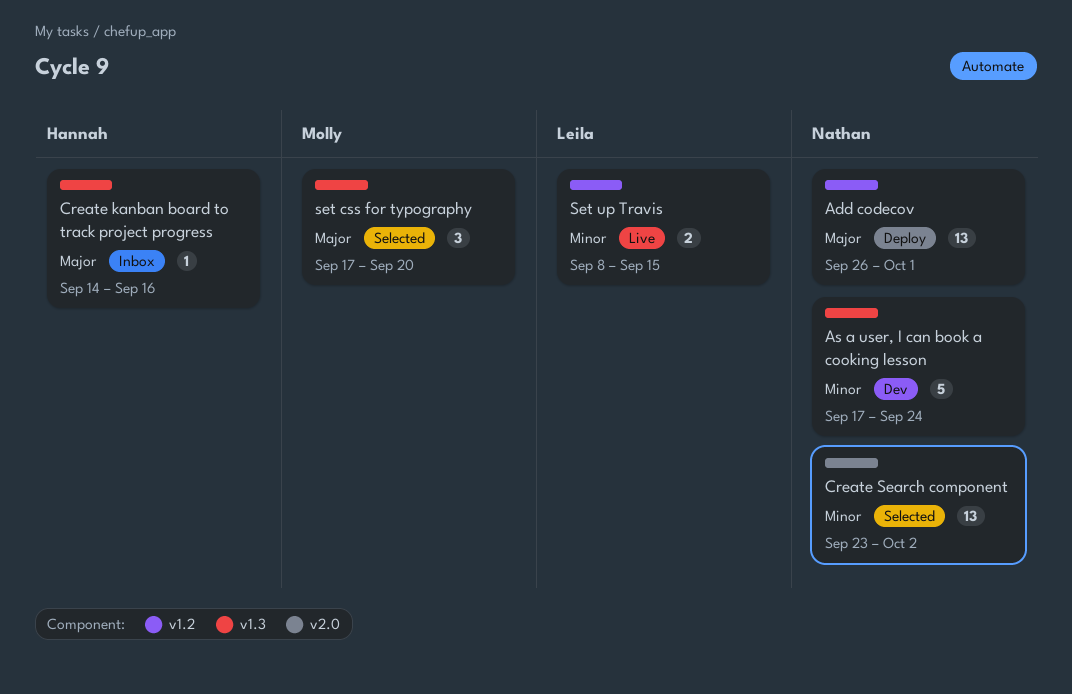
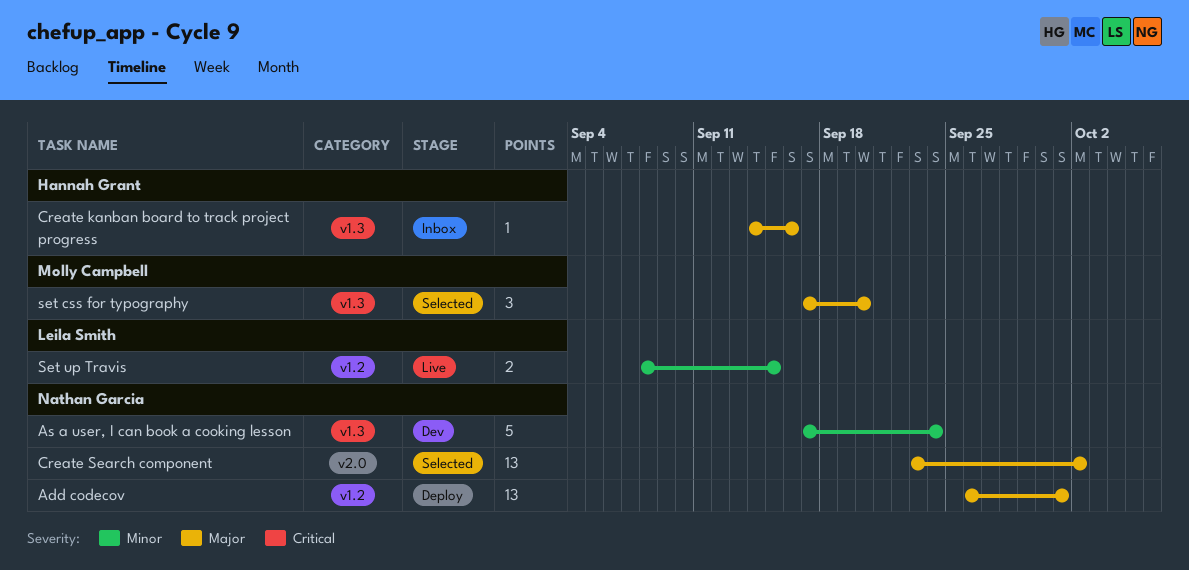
Create Search component, priority: Minor -> Major

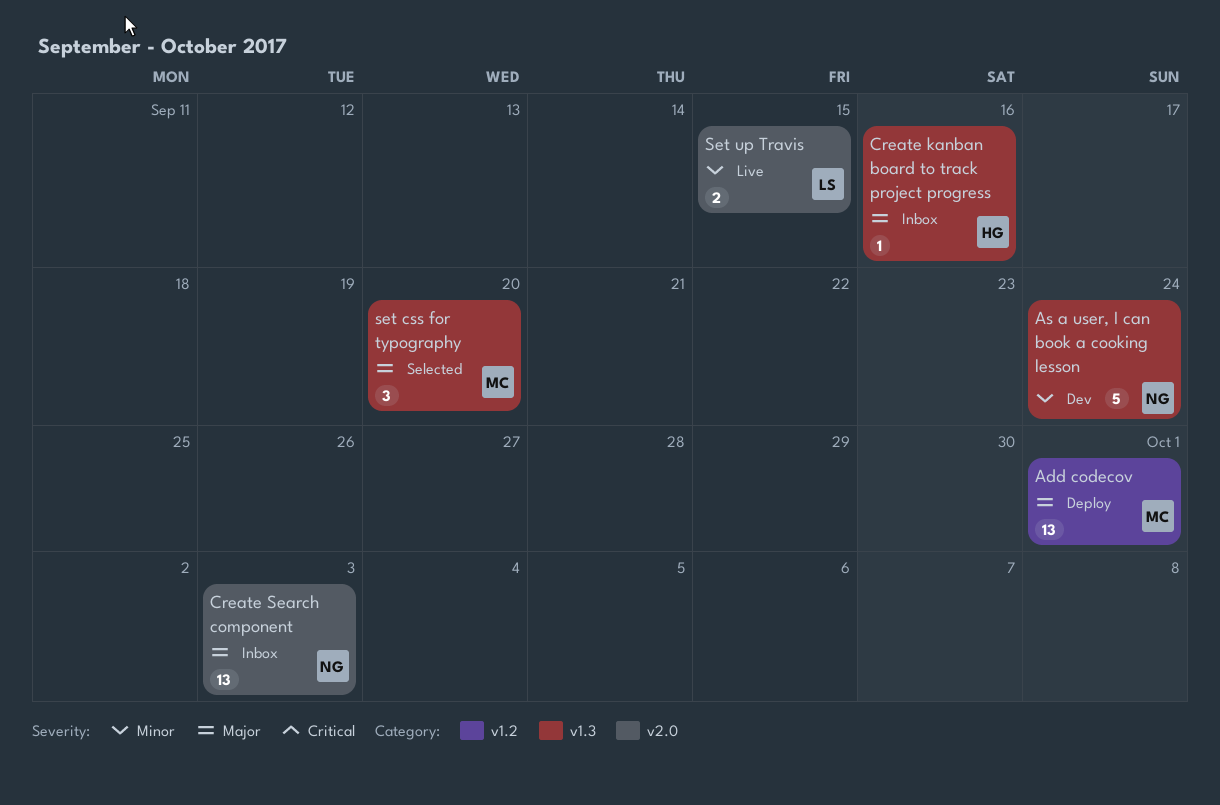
Add codecov, owner: Nathan Garcia -> Molly Campbell
Create Search component, status: Selected -> Inbox
Create Search component, due: Oct 2 -> Oct 3
Set up Travis, label: v1.2 -> v2.0

